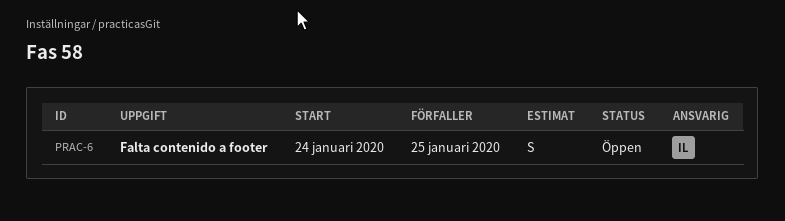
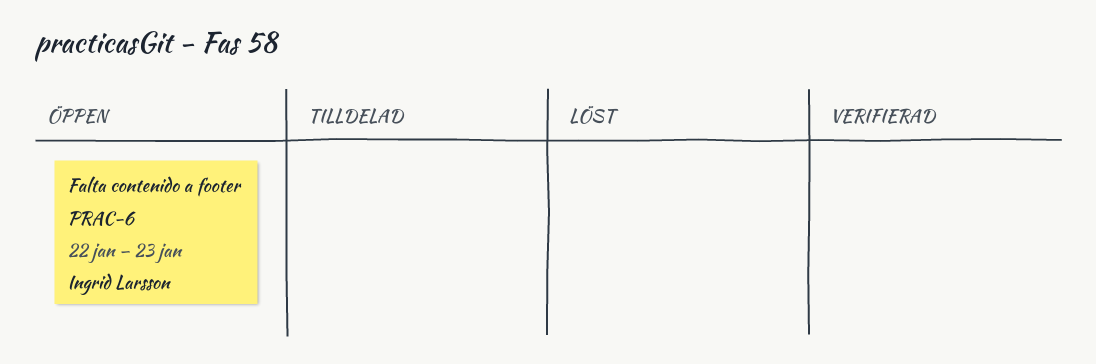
PRAC-6, start: Jan 24 -> Jan 22
PRAC-6, due: Jan 25 -> Jan 23

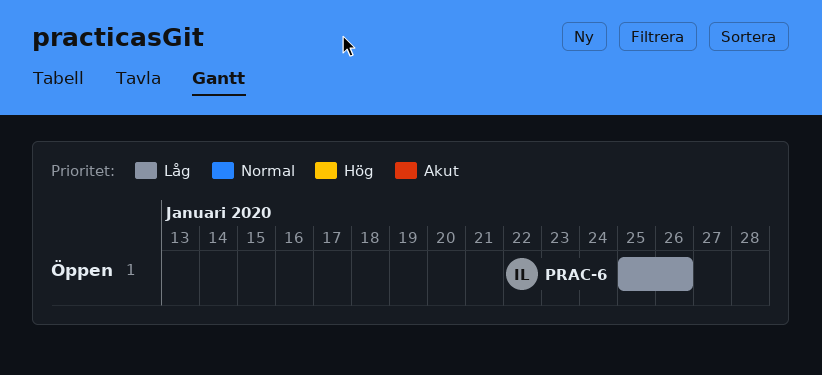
PRAC-6, start: Jan 22 -> Jan 25
PRAC-6, due: Jan 23 -> Jan 26

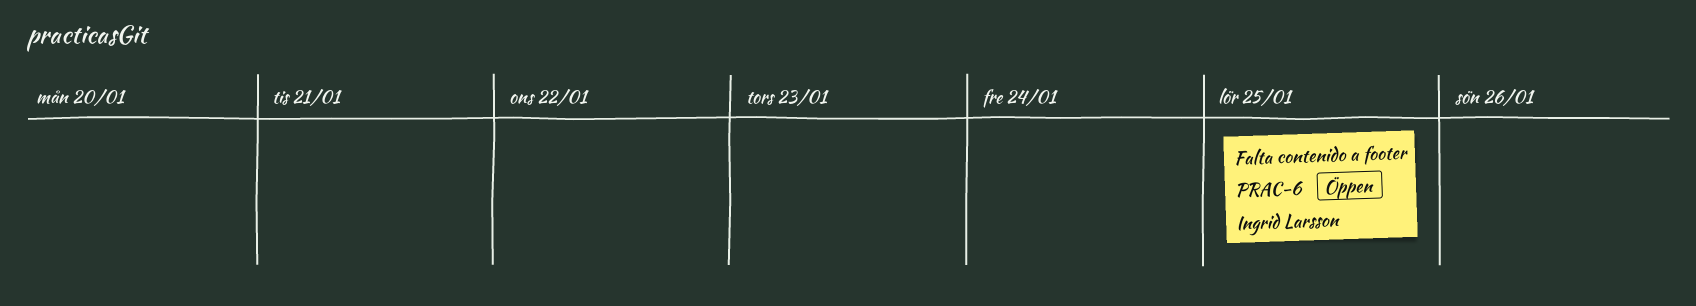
PRAC-6, due: Jan 26 -> Jan 25

